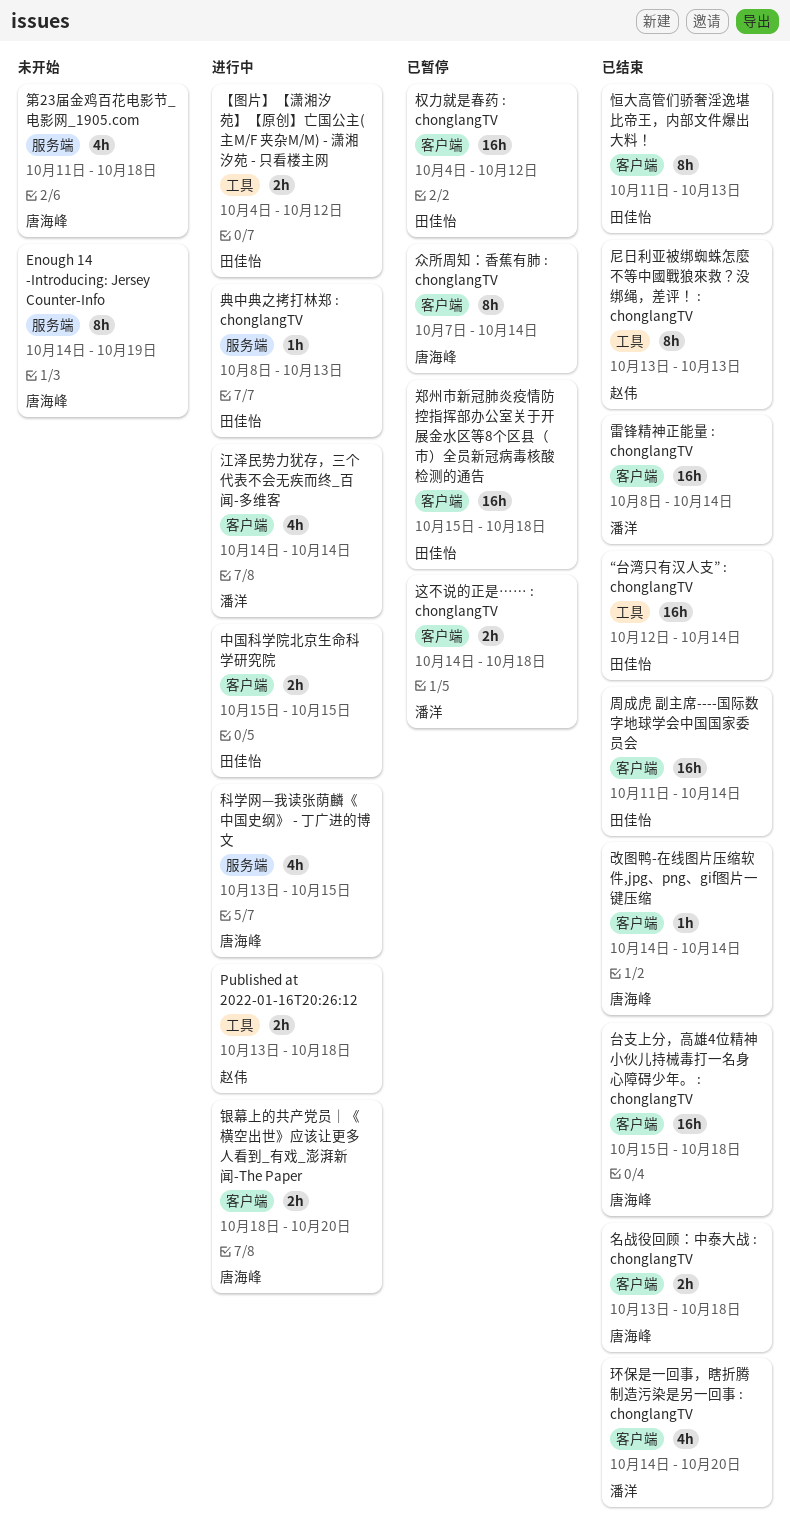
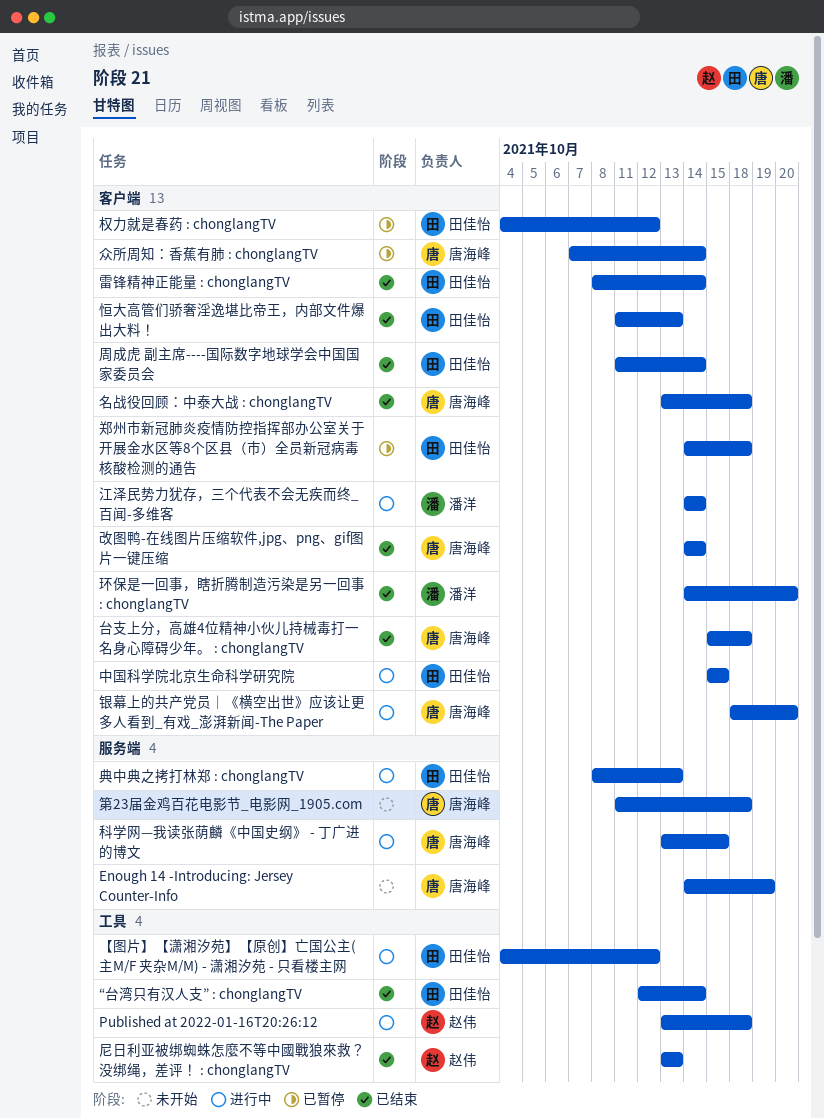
这不说的正是…… : chonglangTV: present -> none
郑州市新冠肺炎疫情防控指挥部办公室关于开展金水区等8个区县（市）全员新冠病毒核酸检测的通告, start: Oct 15 -> Oct 14
雷锋精神正能量 : chonglangTV, owner: 潘洋 -> 田佳怡

